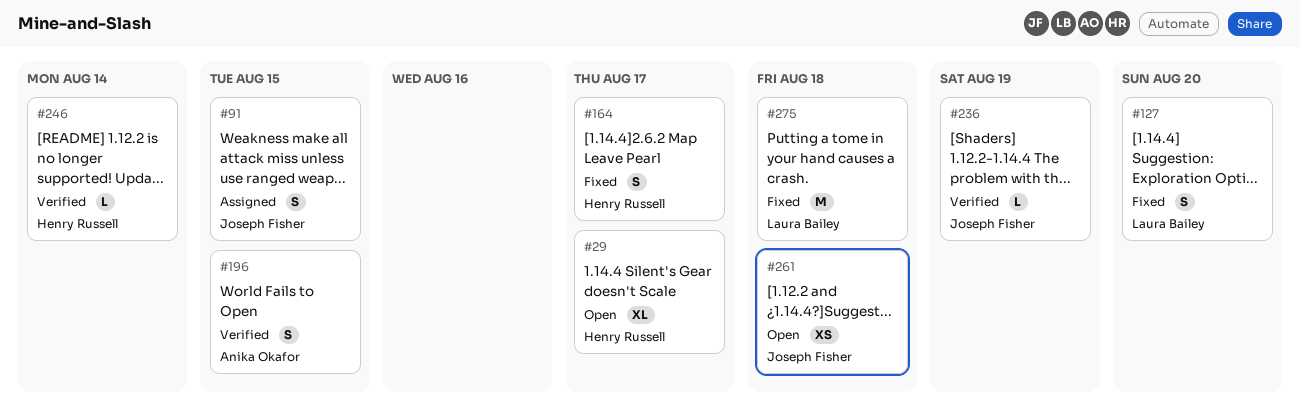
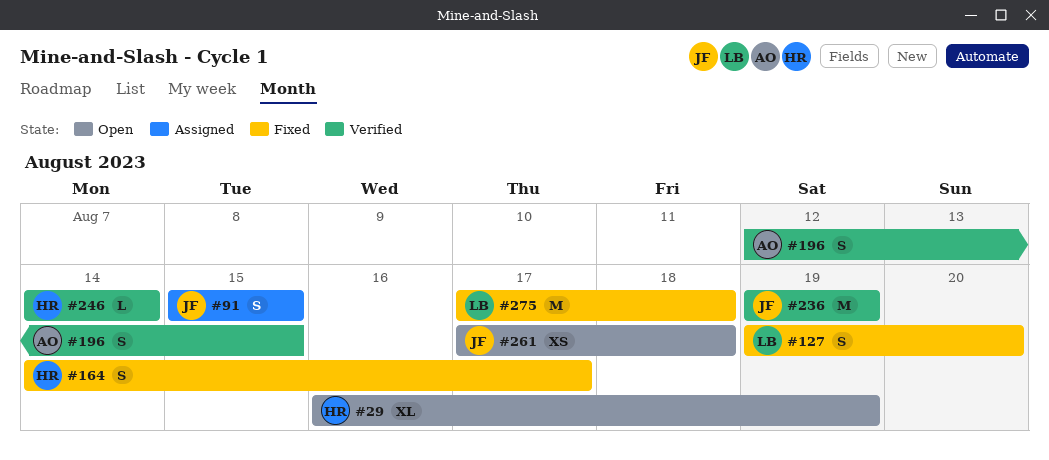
#29, due: Aug 17 -> Aug 19
#236, estimate: L -> M

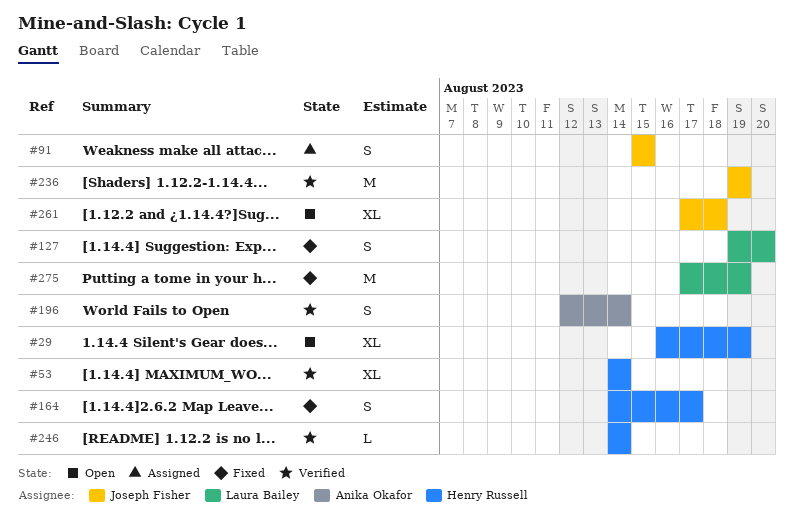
#53: none -> present
#196, due: Aug 15 -> Aug 14
#261, estimate: XS -> XL
#275, due: Aug 18 -> Aug 19

